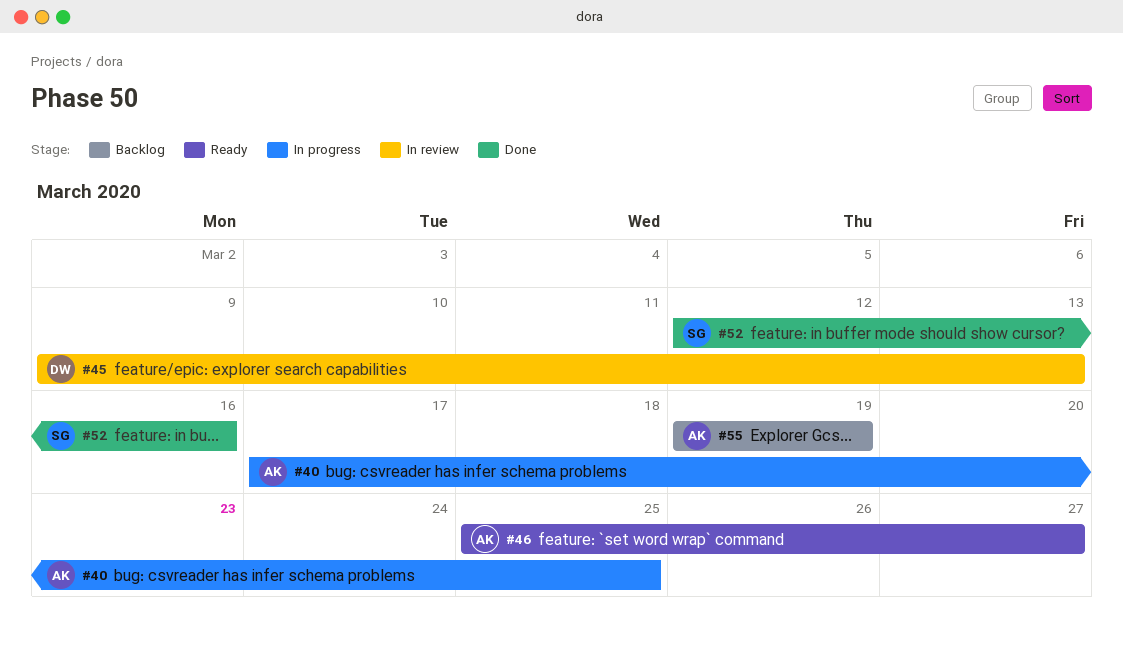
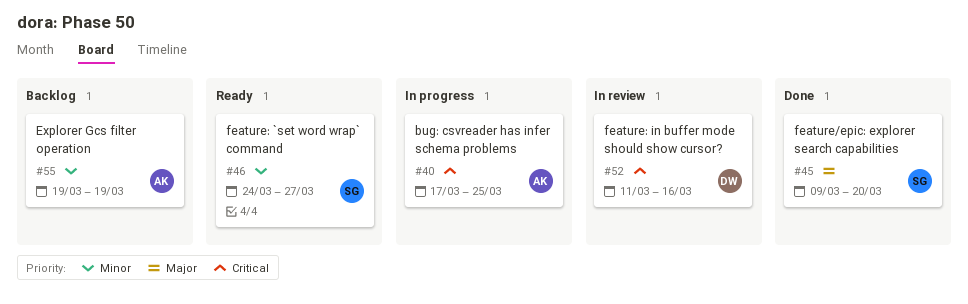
#45, status: In review -> Done
#45, owner: DW -> SG
#45, due: Mar 13 -> Mar 20
#46, owner: AK -> SG
#46, start: Mar 25 -> Mar 24
#52, status: Done -> In review
#52, owner: SG -> DW
#52, start: Mar 12 -> Mar 11

